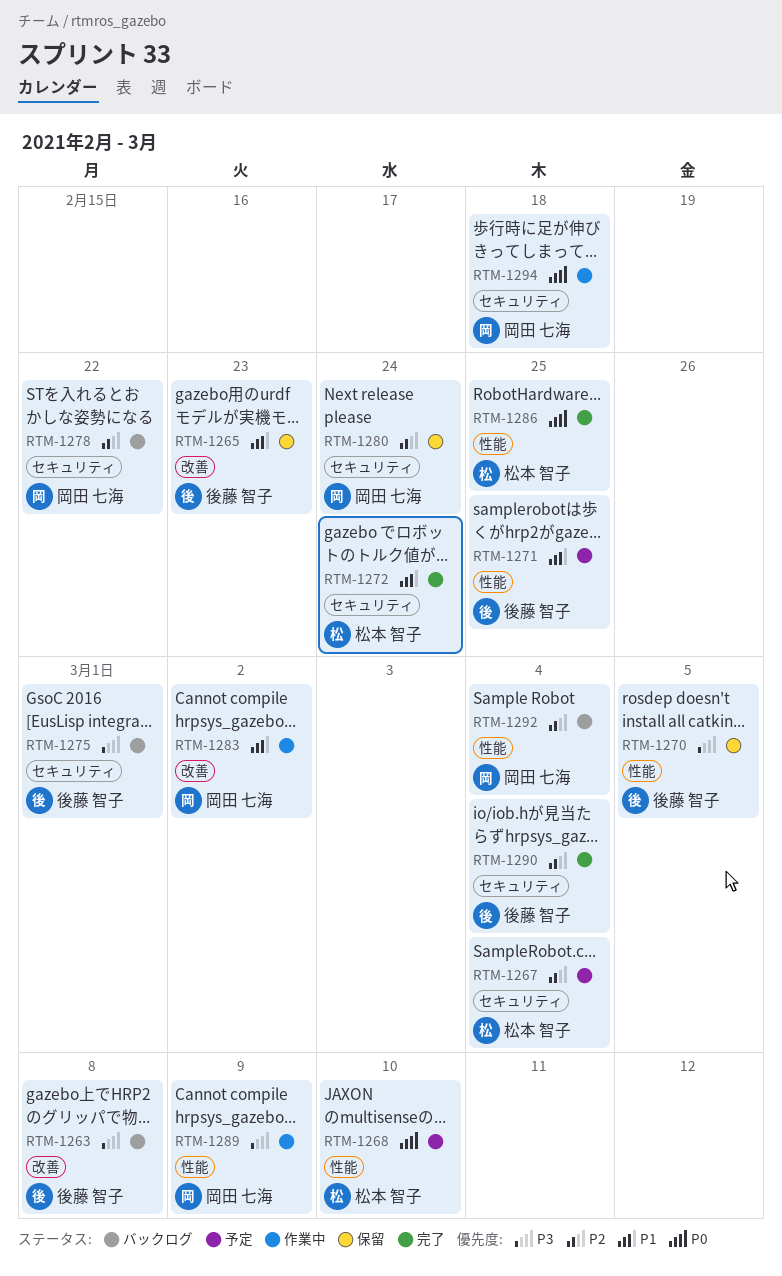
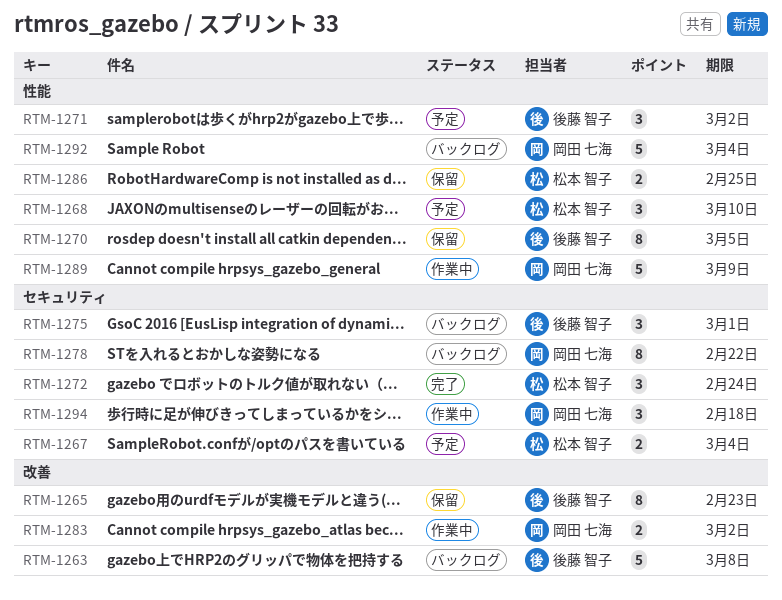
RTM-1271, due: Feb 25 -> Mar 2
RTM-1280: present -> none
RTM-1286, status: 完了 -> 保留
RTM-1290: present -> none

